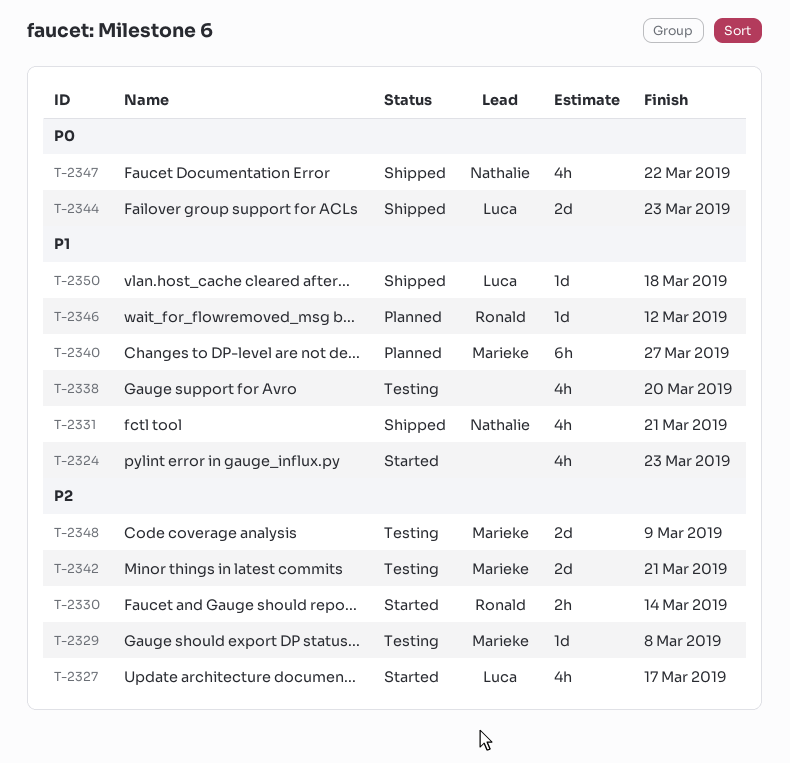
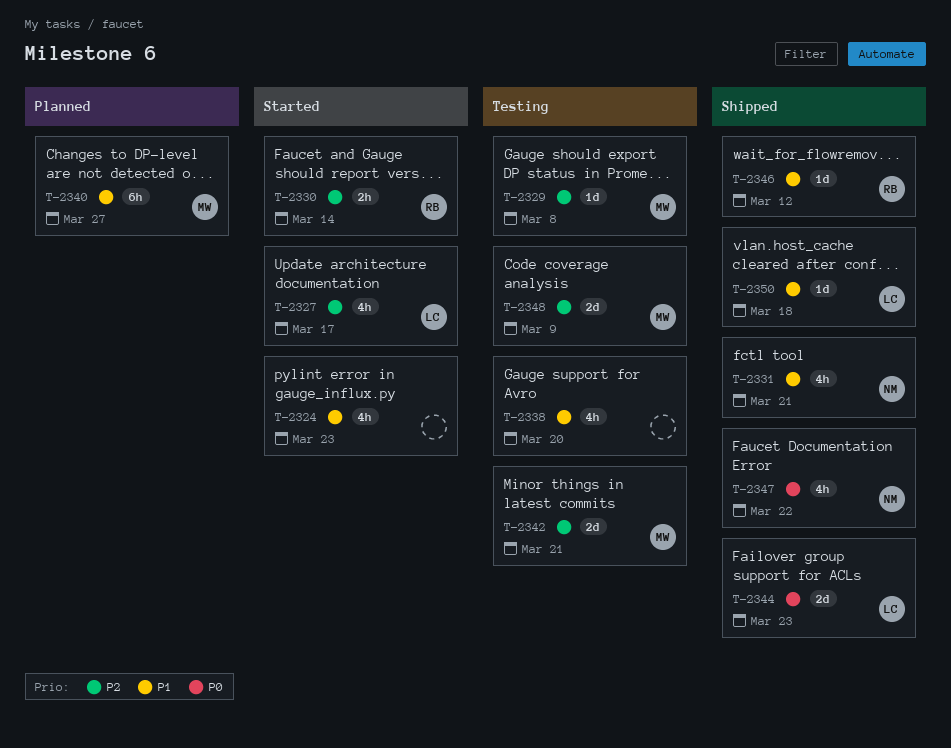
T-2346, status: Planned -> Shipped

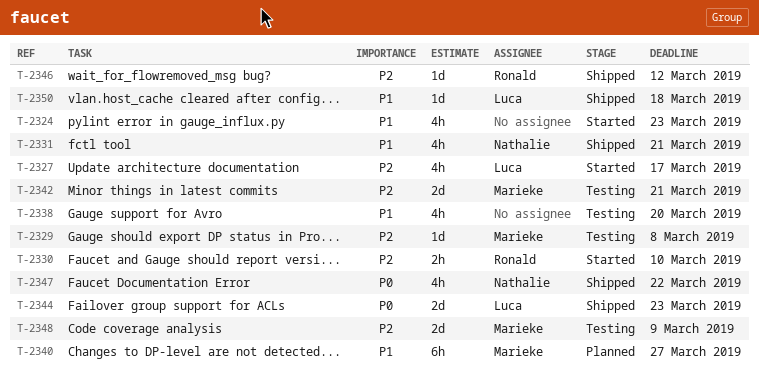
T-2330, due: Mar 14 -> Mar 10
T-2346, priority: P1 -> P2

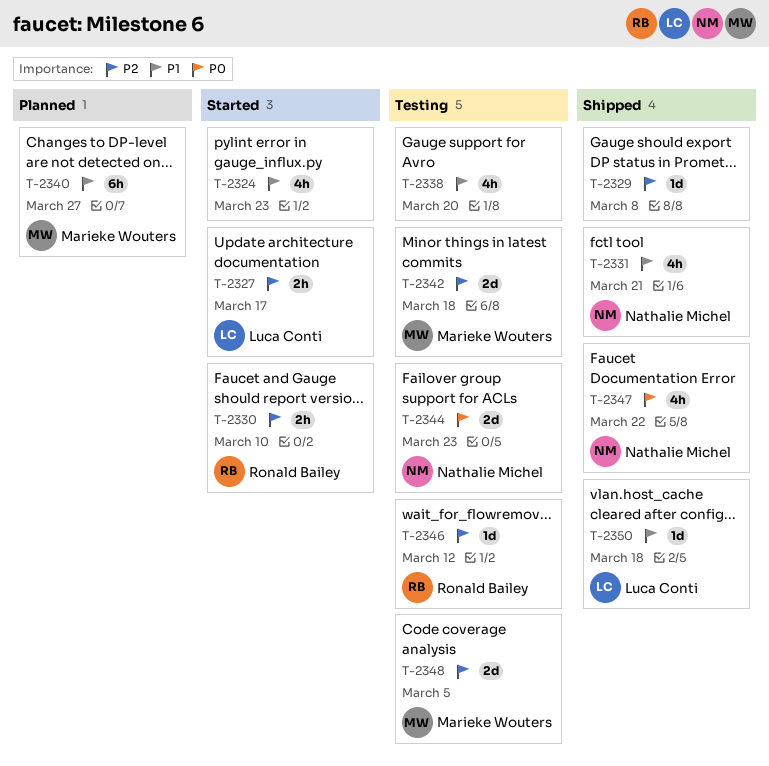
T-2327, estimate: 4h -> 2h
T-2329, status: Testing -> Shipped
T-2329, owner: Marieke Wouters -> none
T-2342, due: Mar 21 -> Mar 18
T-2344, status: Shipped -> Testing
T-2344, owner: Luca Conti -> Nathalie Michel
T-2346, status: Shipped -> Testing
T-2348, due: Mar 9 -> Mar 5

